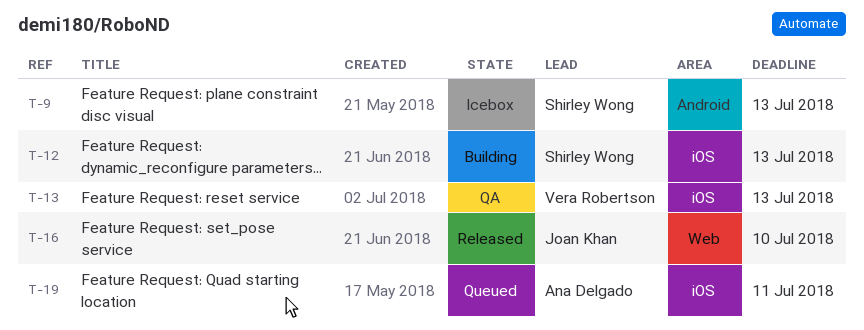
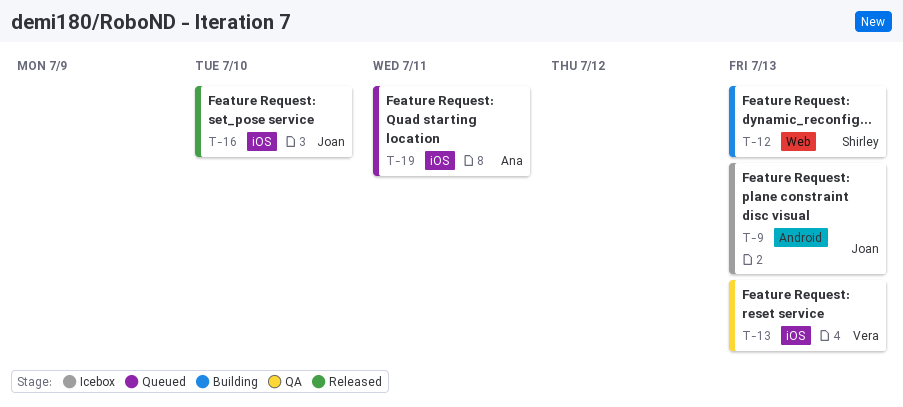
T-9, owner: Shirley Wong -> Joan Khan
T-12, label: iOS -> Web
T-16, label: Web -> iOS

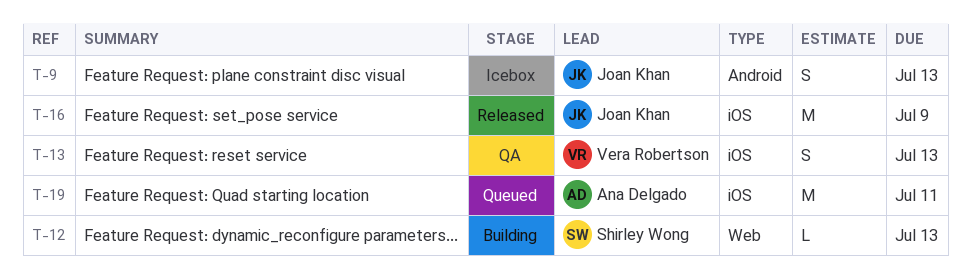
T-16, due: Jul 10 -> Jul 9

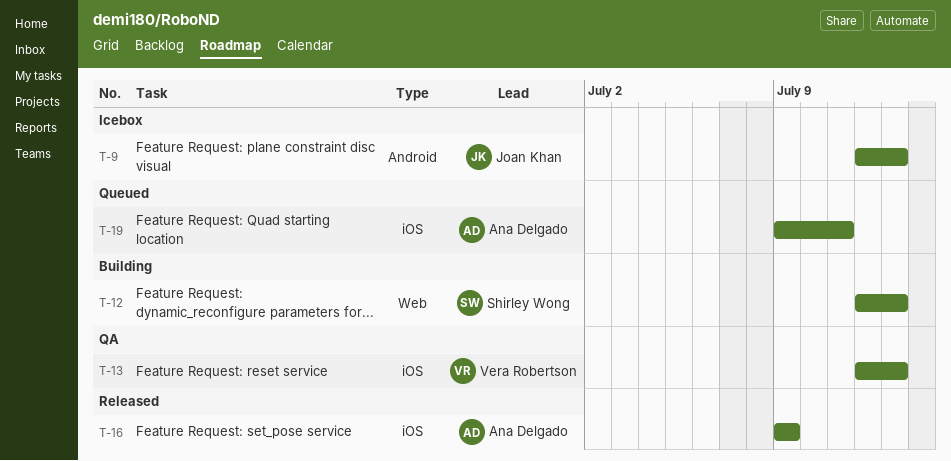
T-16, owner: Joan Khan -> Ana Delgado

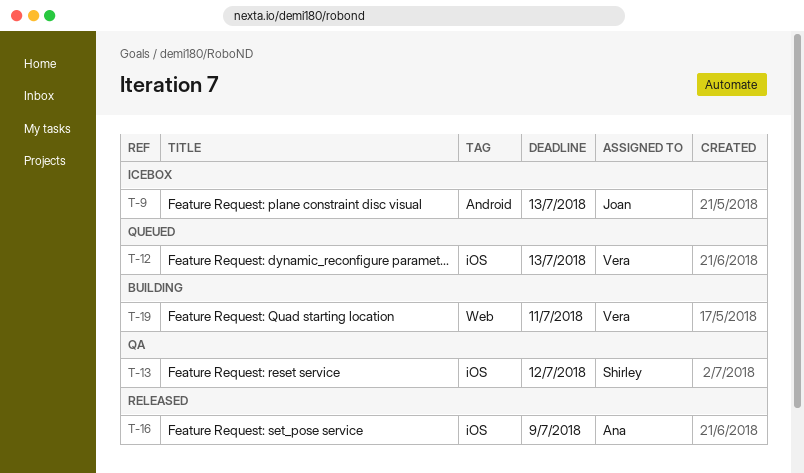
T-12, status: Building -> Queued
T-12, owner: Shirley Wong -> Vera Robertson
T-12, label: Web -> iOS
T-13, owner: Vera Robertson -> Shirley Wong
T-13, due: Jul 13 -> Jul 12
T-19, status: Queued -> Building
T-19, owner: Ana Delgado -> Vera Robertson
T-19, label: iOS -> Web

